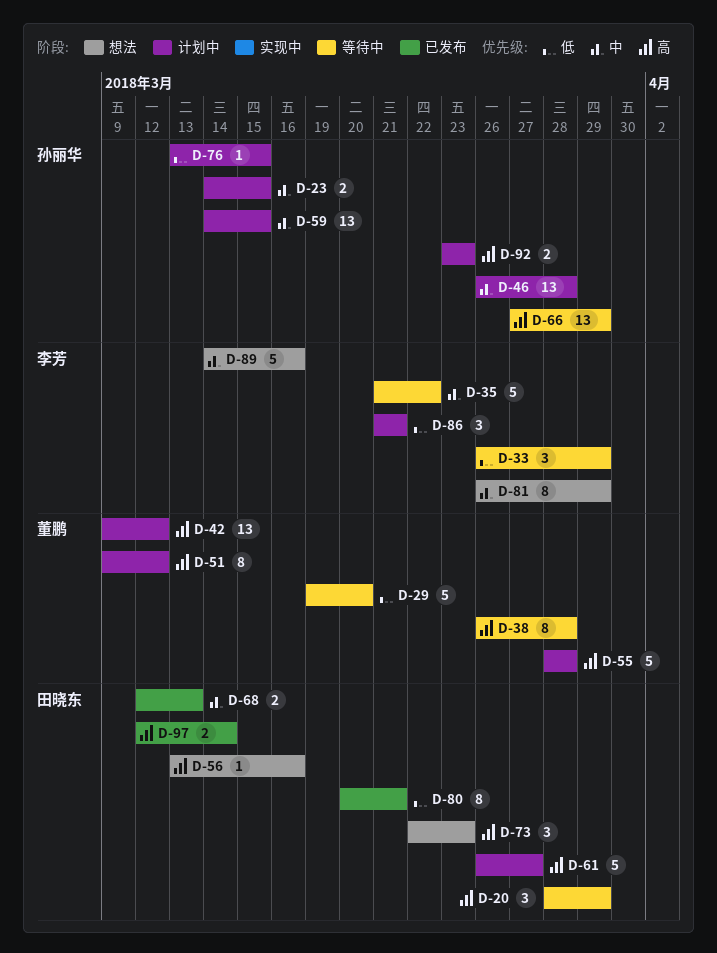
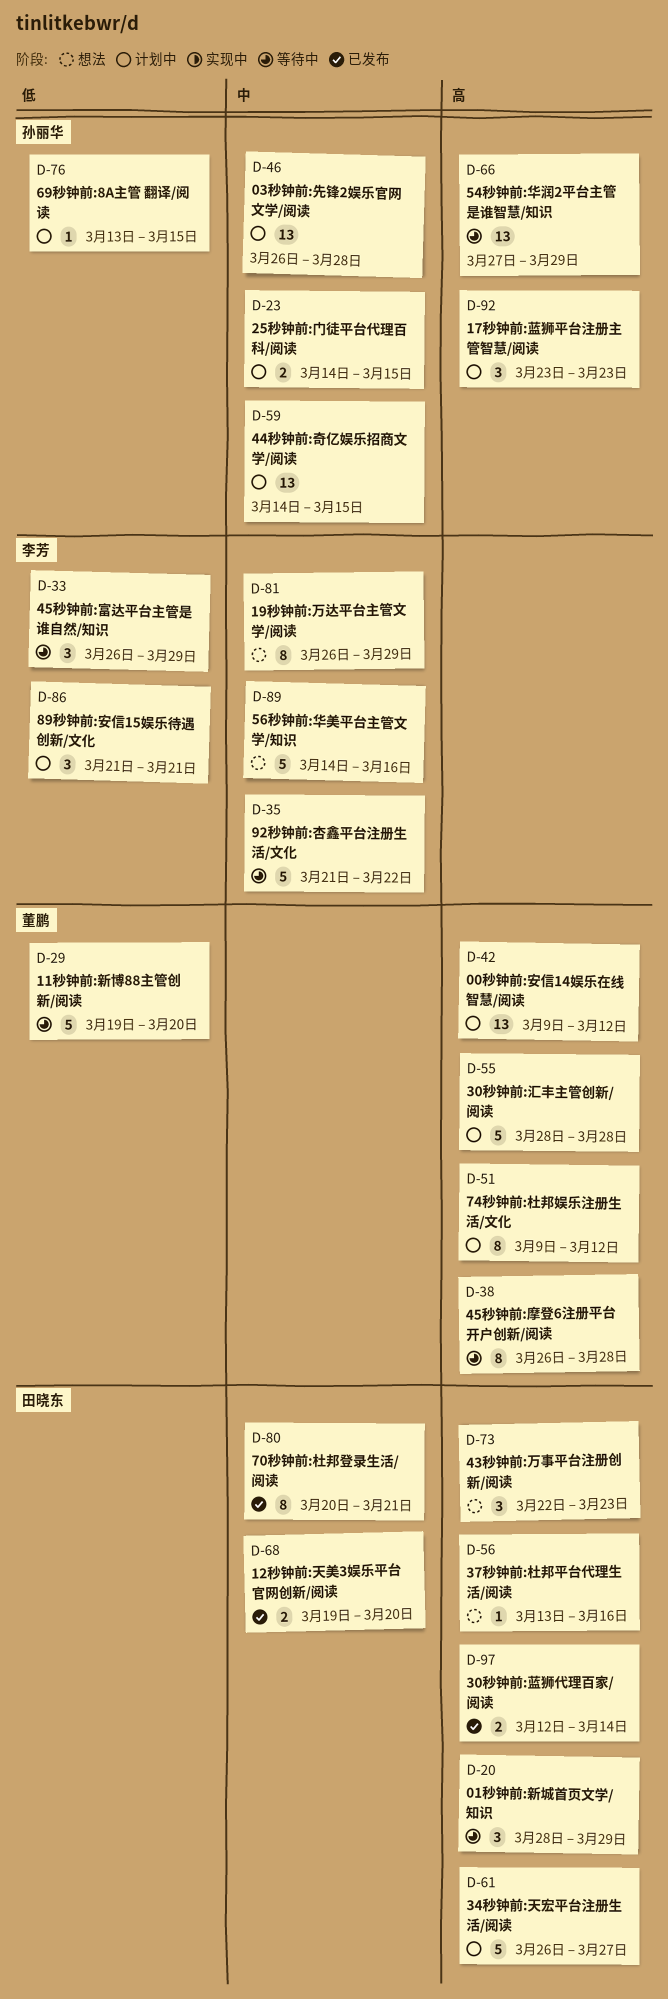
D-68, start: Mar 12 -> Mar 19
D-68, due: Mar 13 -> Mar 20
D-80, priority: 低 -> 中
D-92, estimate: 2 -> 3

